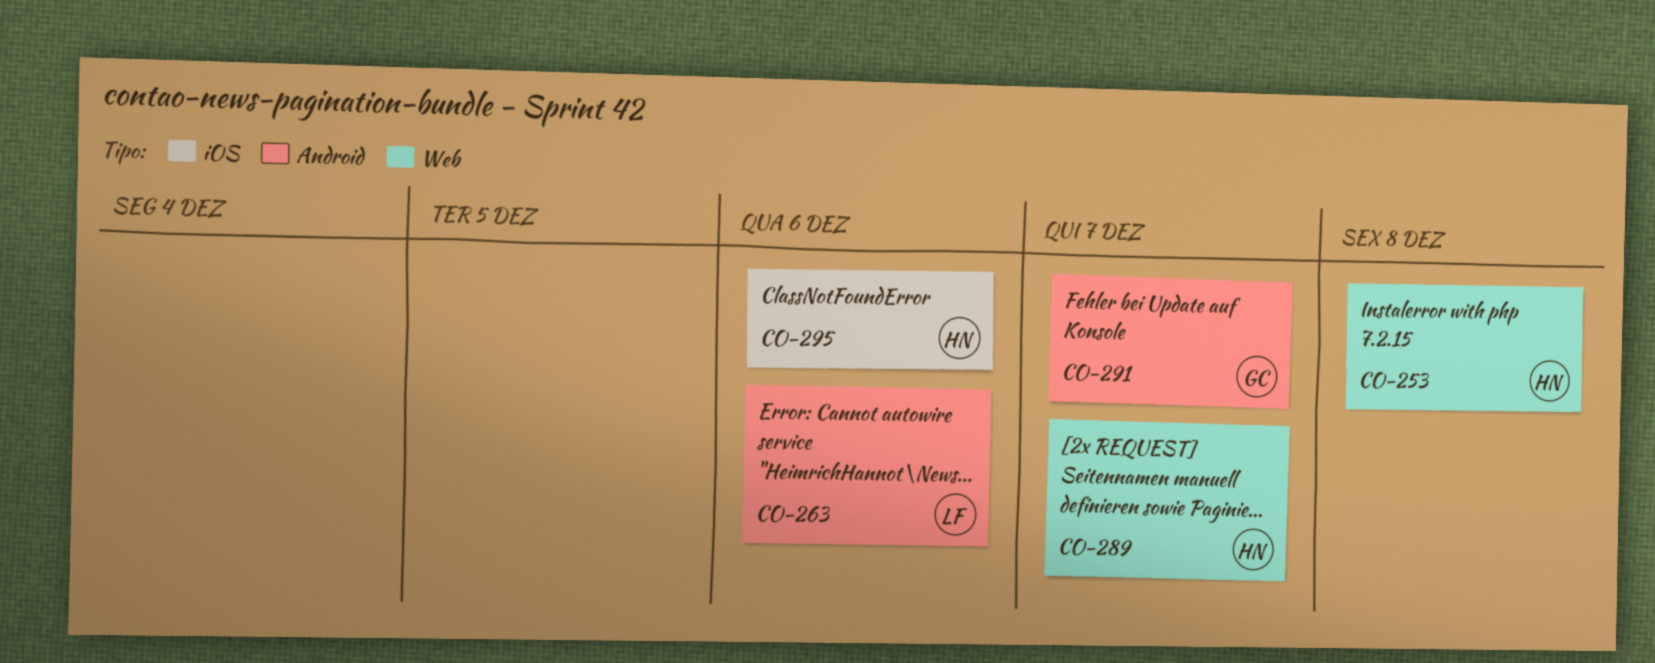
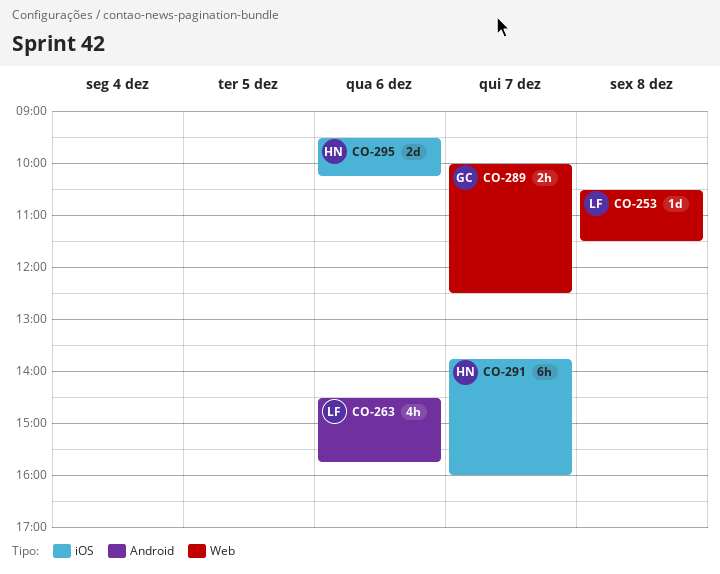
CO-253, owner: HN -> LF
CO-289, owner: HN -> GC
CO-291, owner: GC -> HN
CO-291, label: Android -> iOS

